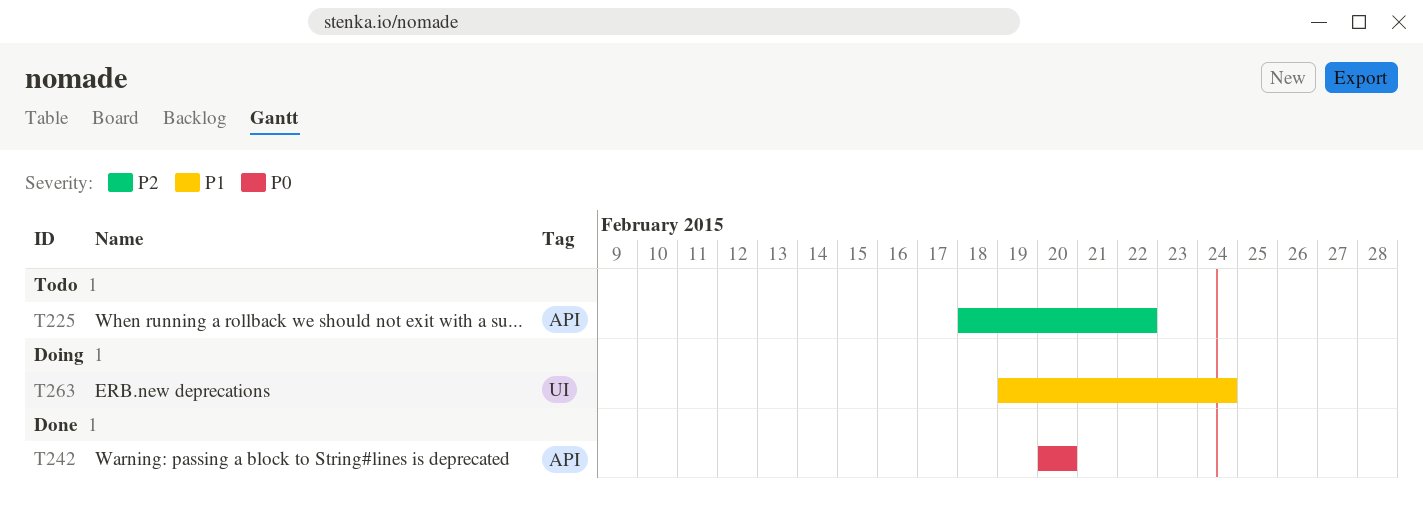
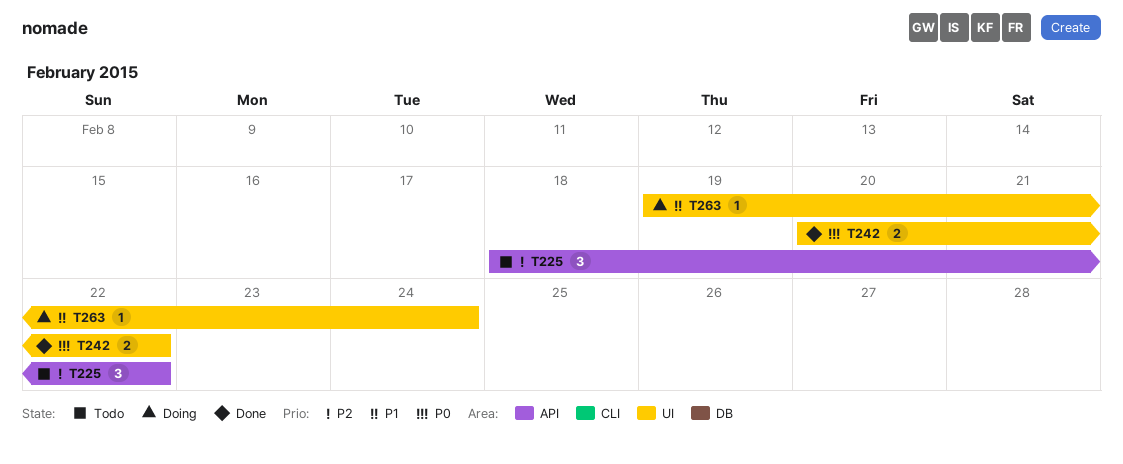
T242, label: API -> UI
T242, due: Feb 20 -> Feb 22

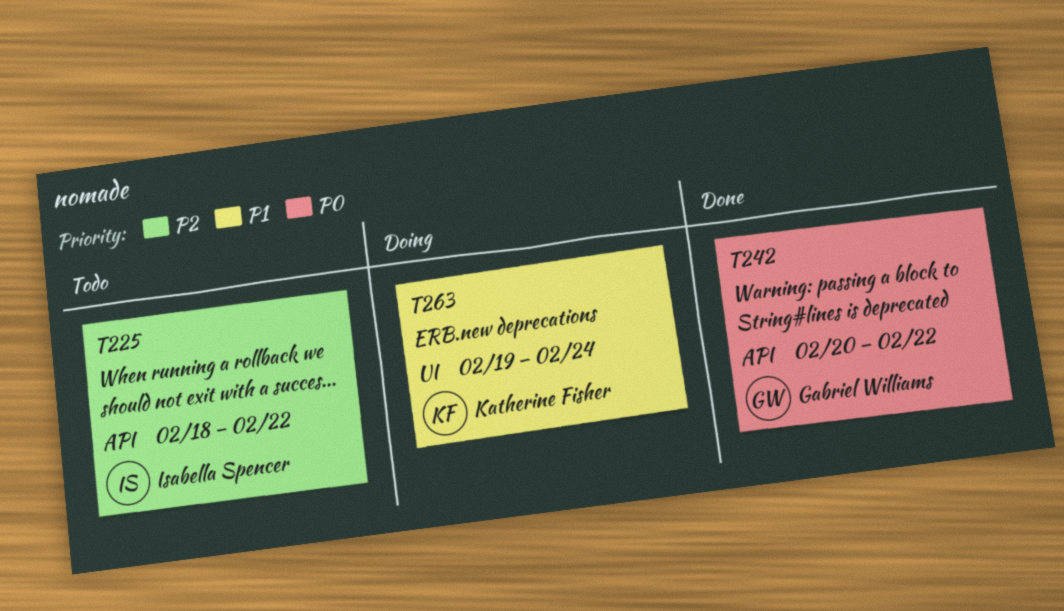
T242, label: UI -> API

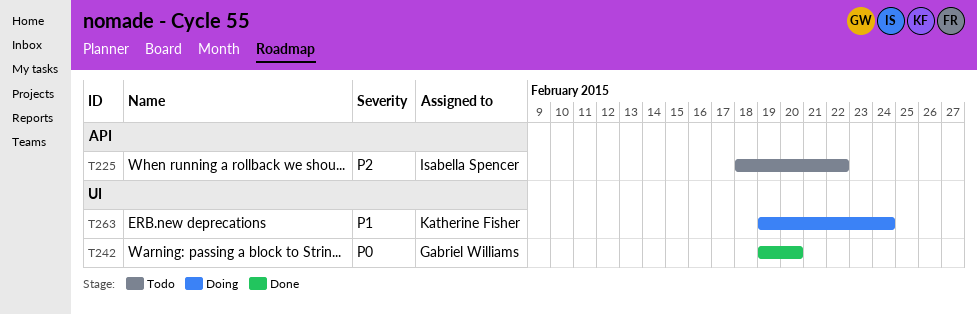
T242, label: API -> UI
T242, start: Feb 20 -> Feb 19
T242, due: Feb 22 -> Feb 20

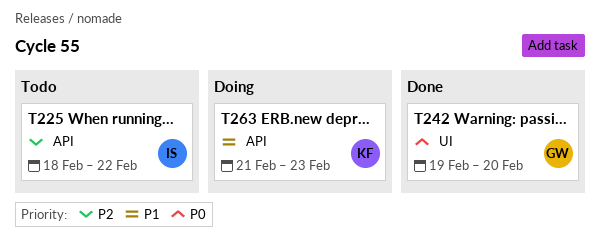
T263, label: UI -> API
T263, start: Feb 19 -> Feb 21
T263, due: Feb 24 -> Feb 23

